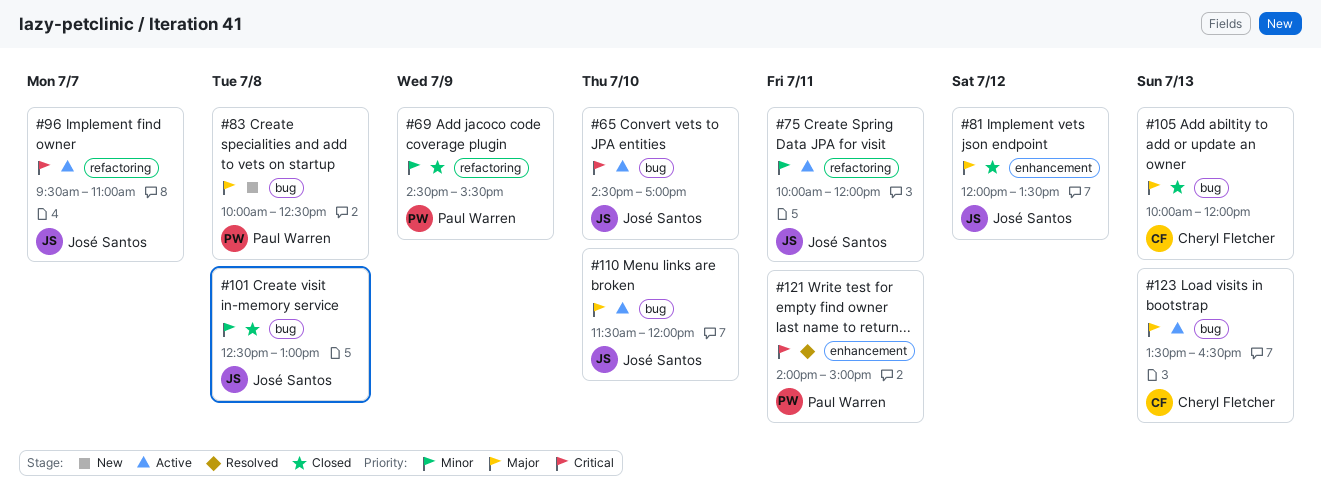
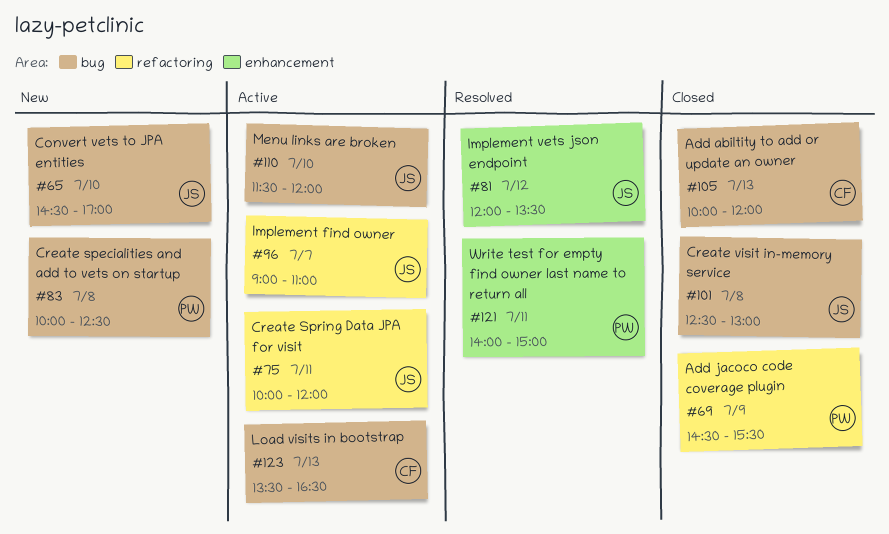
#65, status: Active -> New
#81, status: Closed -> Resolved
#96, begins: 09:30 -> 09:00

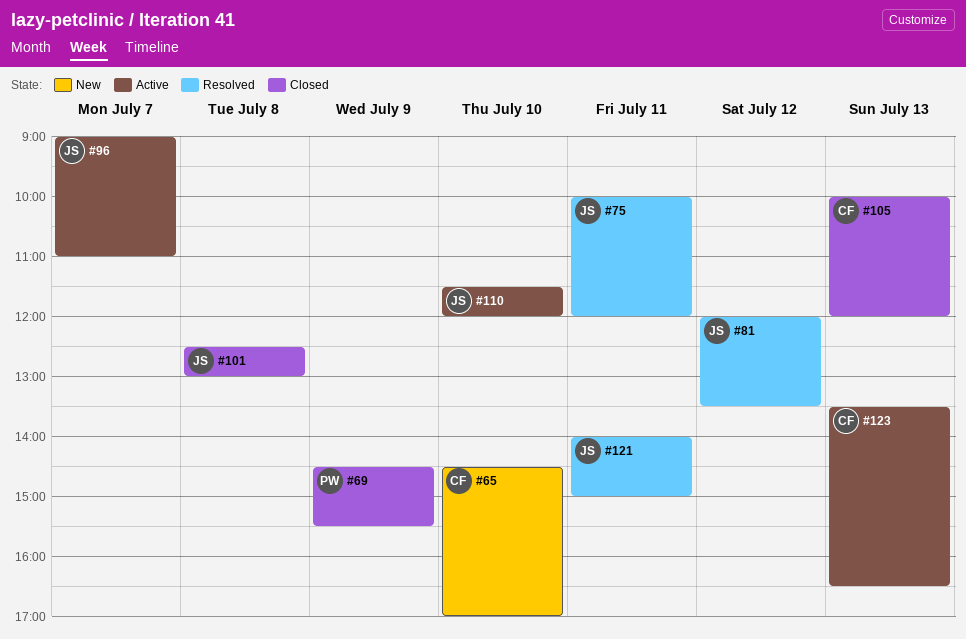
#65, owner: JS -> CF
#75, status: Active -> Resolved
#83: present -> none
#121, owner: PW -> JS

